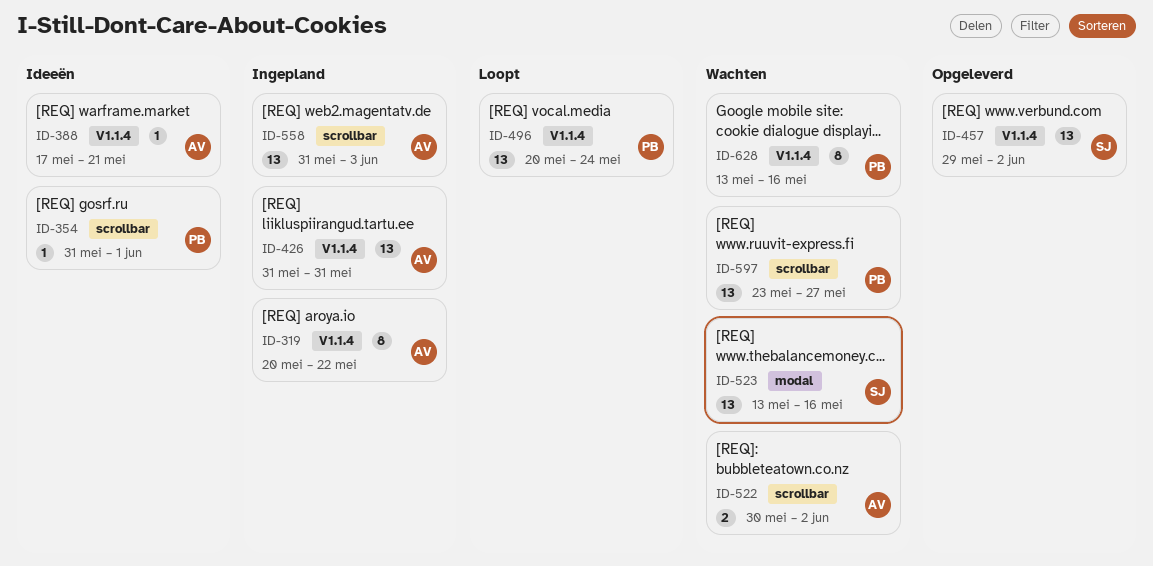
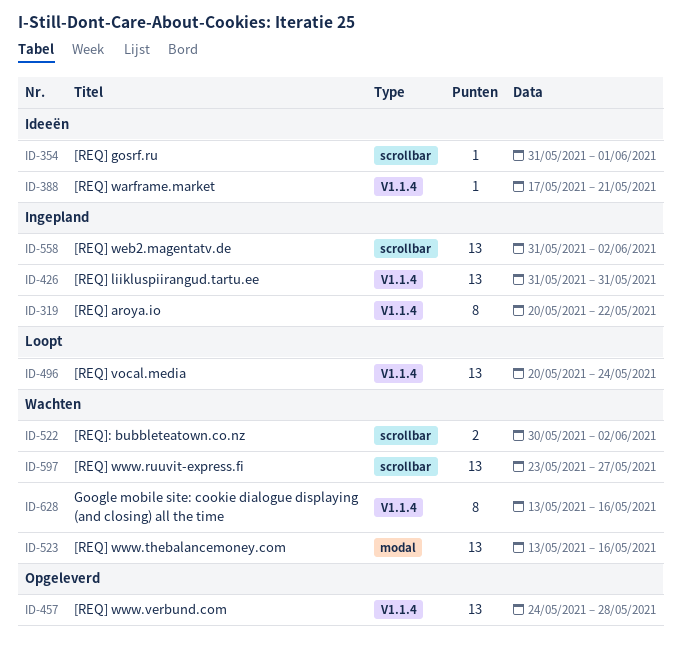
ID-457, start: May 29 -> May 24
ID-457, due: Jun 2 -> May 28
ID-558, due: Jun 3 -> Jun 2

